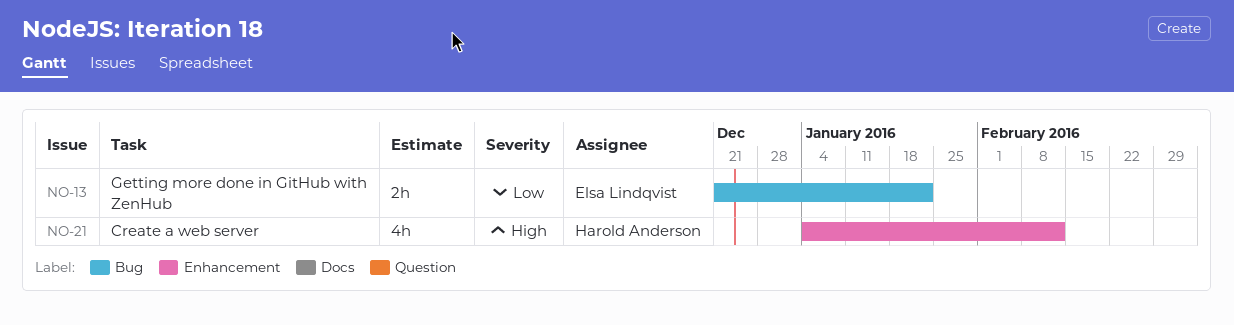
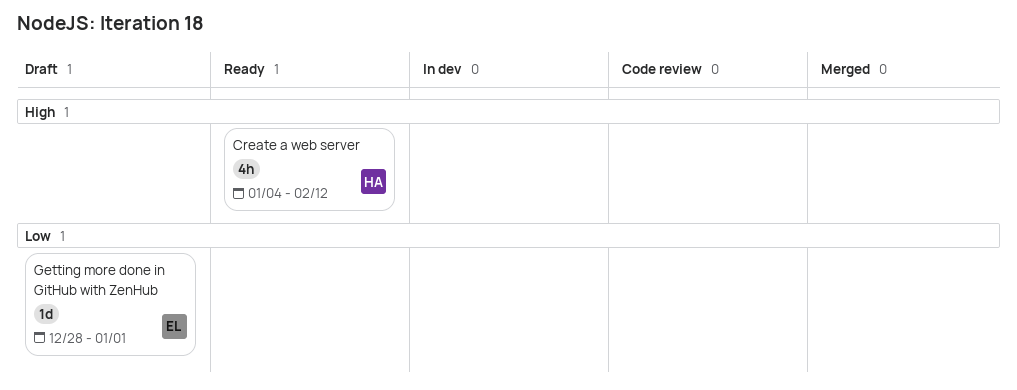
Getting more done in GitHub with ZenHub, estimate: 2h -> 1d
Getting more done in GitHub with ZenHub, start: Dec 21 -> Dec 28
Getting more done in GitHub with ZenHub, due: Jan 22 -> Jan 1

